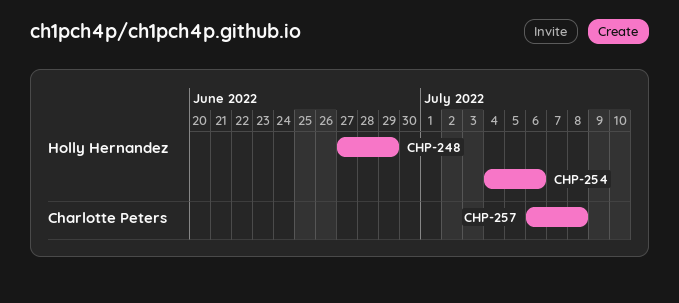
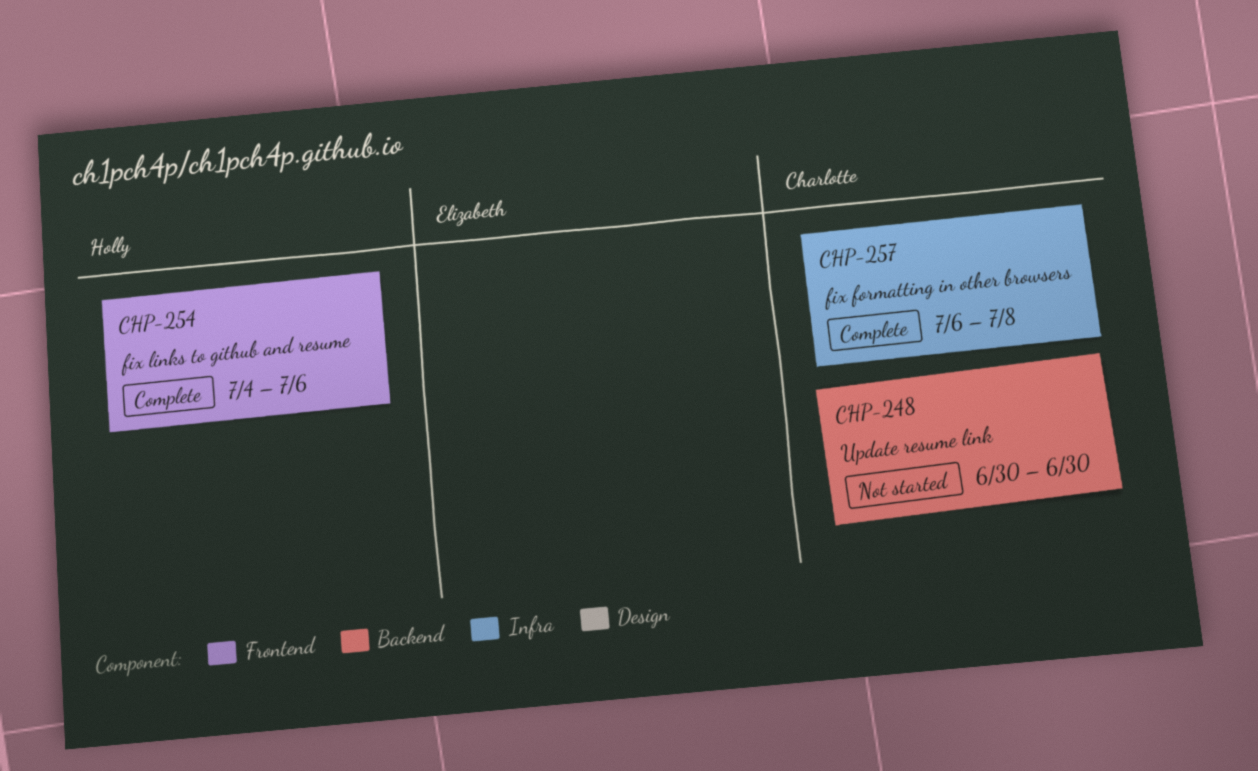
CHP-248, owner: Holly Hernandez -> Charlotte Peters
CHP-248, start: Jun 27 -> Jun 30
CHP-248, due: Jun 29 -> Jun 30

